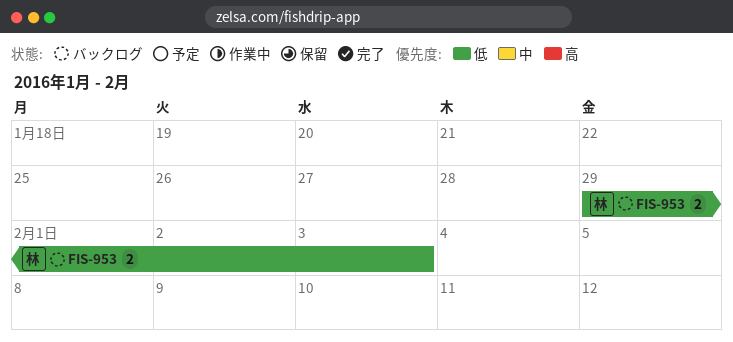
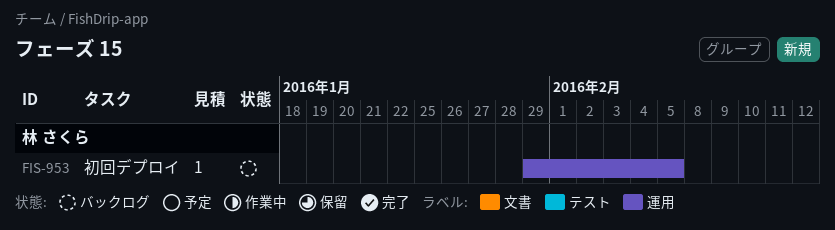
FIS-953, estimate: 2 -> 1
FIS-953, due: Feb 3 -> Feb 5

